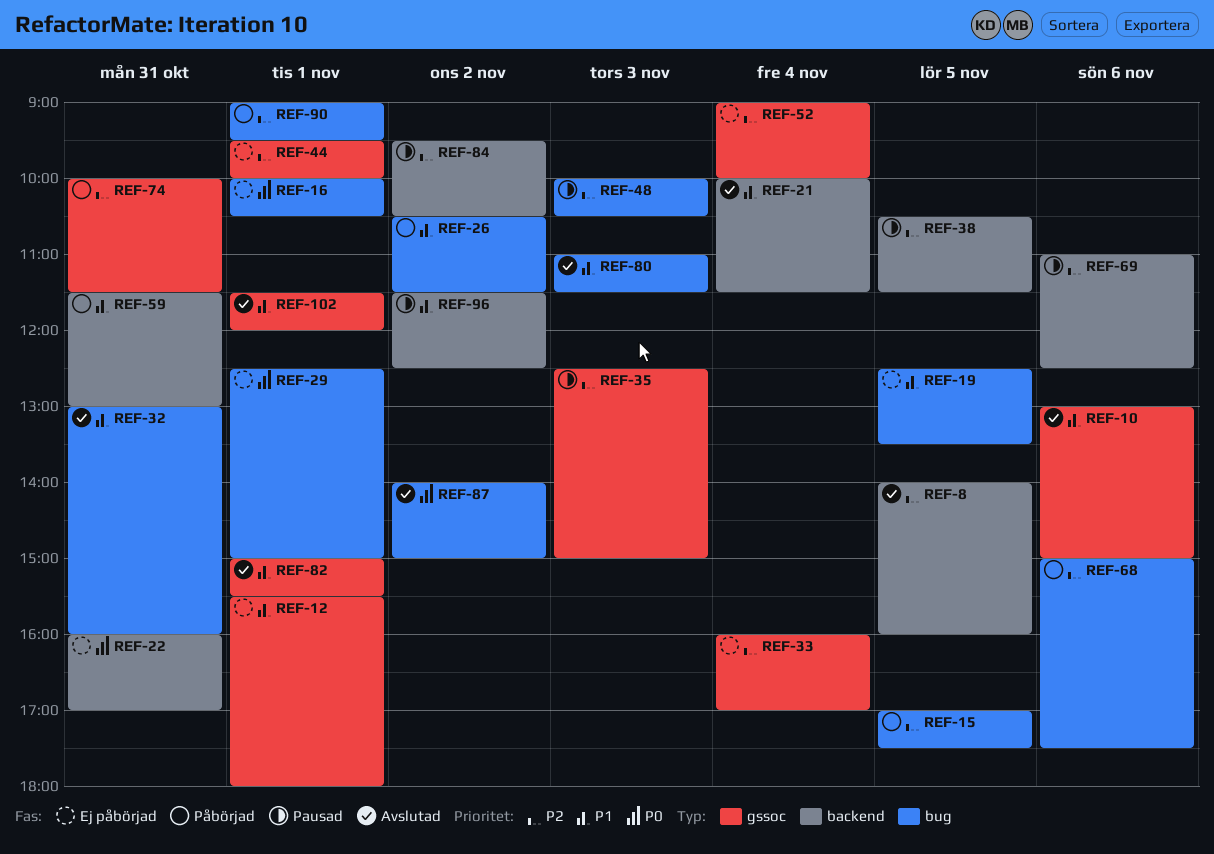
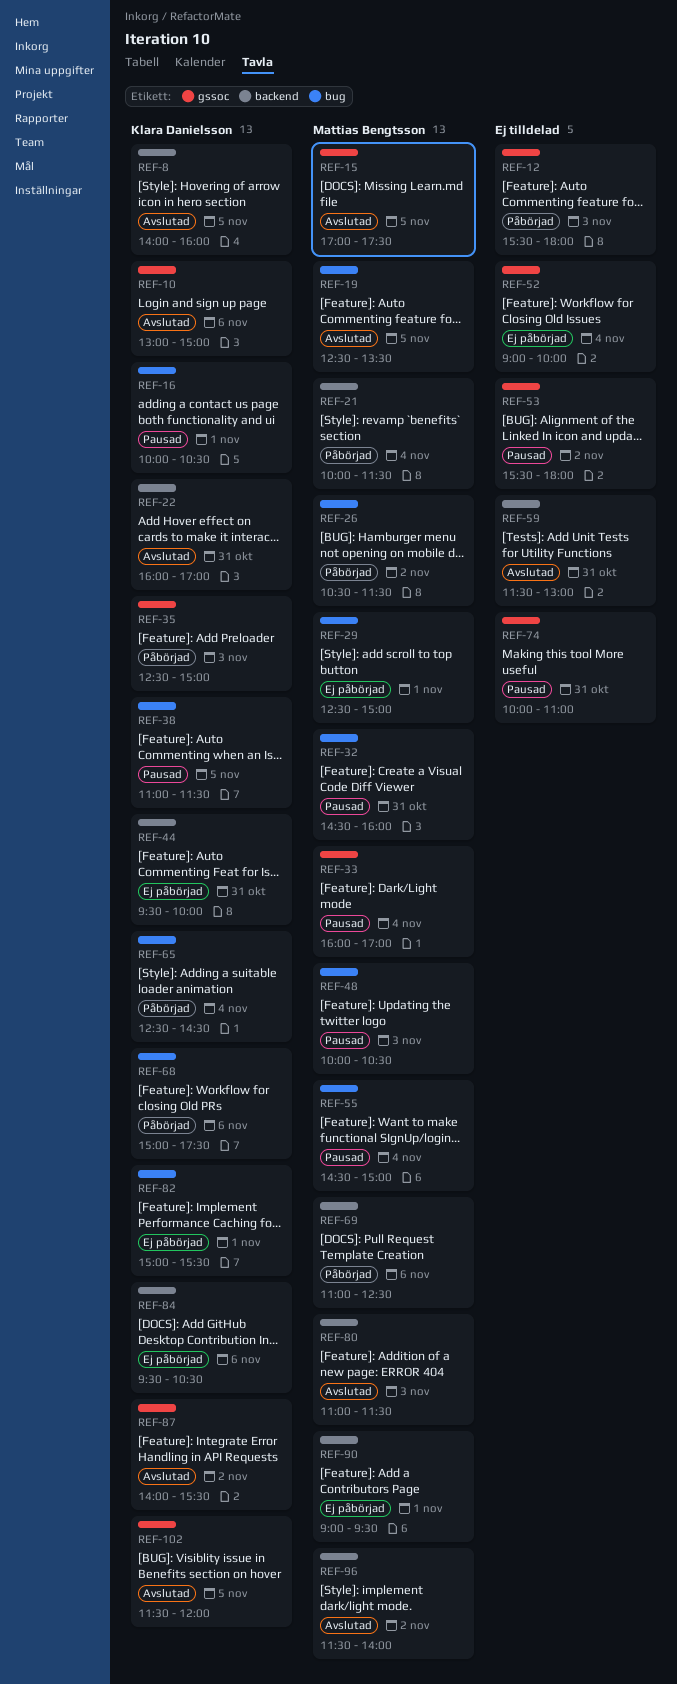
REF-12, status: Ej påbörjad -> Påbörjad
REF-12, day: Nov 1 -> Nov 3
REF-15, status: Påbörjad -> Avslutad
REF-15, label: bug -> gssoc
REF-16, status: Ej påbörjad -> Pausad
REF-19, status: Ej påbörjad -> Avslutad
REF-21, status: Avslutad -> Påbörjad
REF-22, status: Ej påbörjad -> Avslutad
REF-32, status: Avslutad -> Pausad
REF-32, begins: 13:00 -> 14:30
REF-33, status: Ej påbörjad -> Pausad
REF-35, status: Pausad -> Påbörjad
REF-38, label: backend -> bug
REF-38, begins: 10:30 -> 11:00
REF-44, label: gssoc -> backend
REF-44, day: Nov 1 -> Oct 31
REF-53: none -> present
REF-55: none -> present
REF-59, status: Påbörjad -> Avslutad
REF-65: none -> present
REF-69, status: Pausad -> Påbörjad
REF-74, status: Påbörjad -> Pausad
REF-74, ends: 11:30 -> 11:00
REF-80, label: bug -> backend
REF-82, status: Avslutad -> Ej påbörjad
REF-82, label: gssoc -> bug
REF-84, status: Pausad -> Ej påbörjad
REF-84, day: Nov 2 -> Nov 6
REF-87, label: bug -> gssoc
REF-87, ends: 15:00 -> 15:30
REF-90, status: Påbörjad -> Ej påbörjad
REF-90, label: bug -> backend
REF-96, status: Pausad -> Avslutad
REF-96, ends: 12:30 -> 14:00
REF-102, day: Nov 1 -> Nov 5

